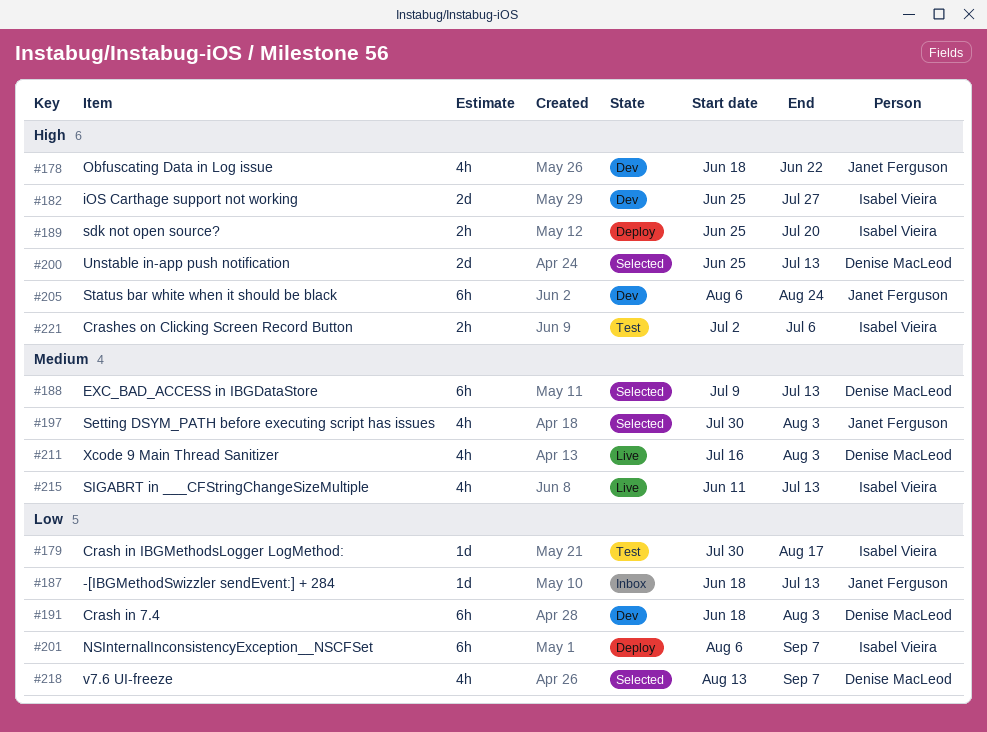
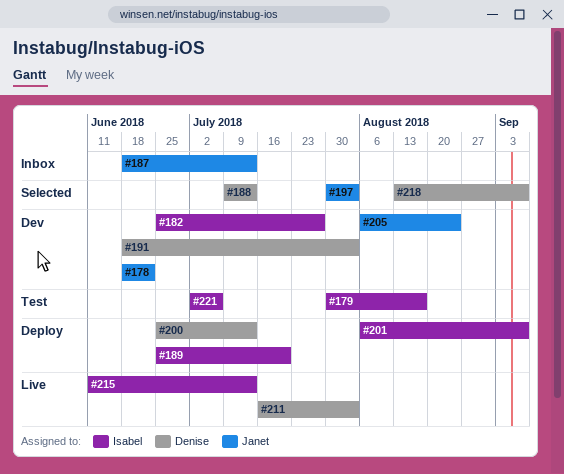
#200, status: Selected -> Deploy

